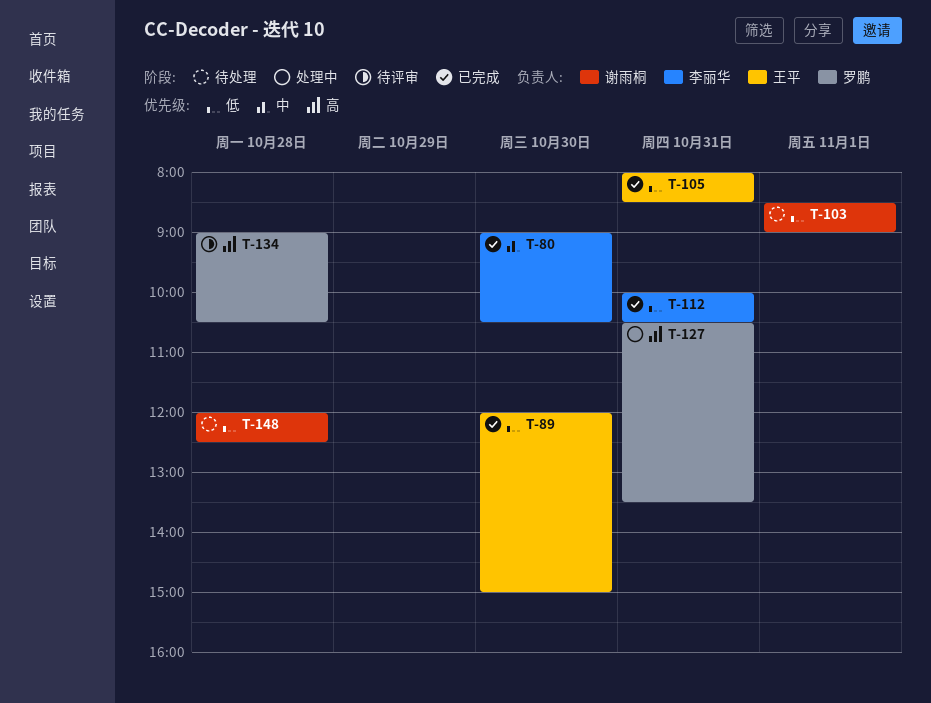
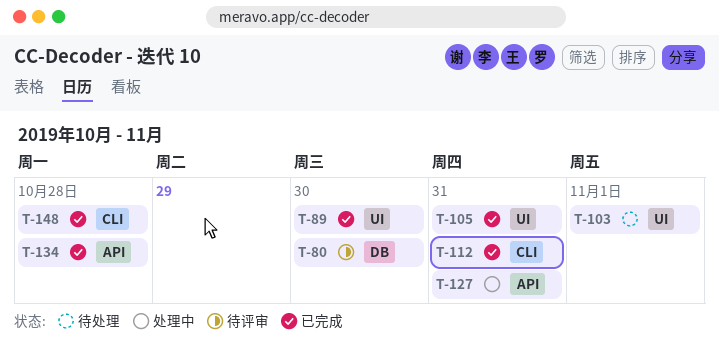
T-80, status: 已完成 -> 待评审
T-134, status: 待评审 -> 已完成
T-148, status: 待处理 -> 已完成

